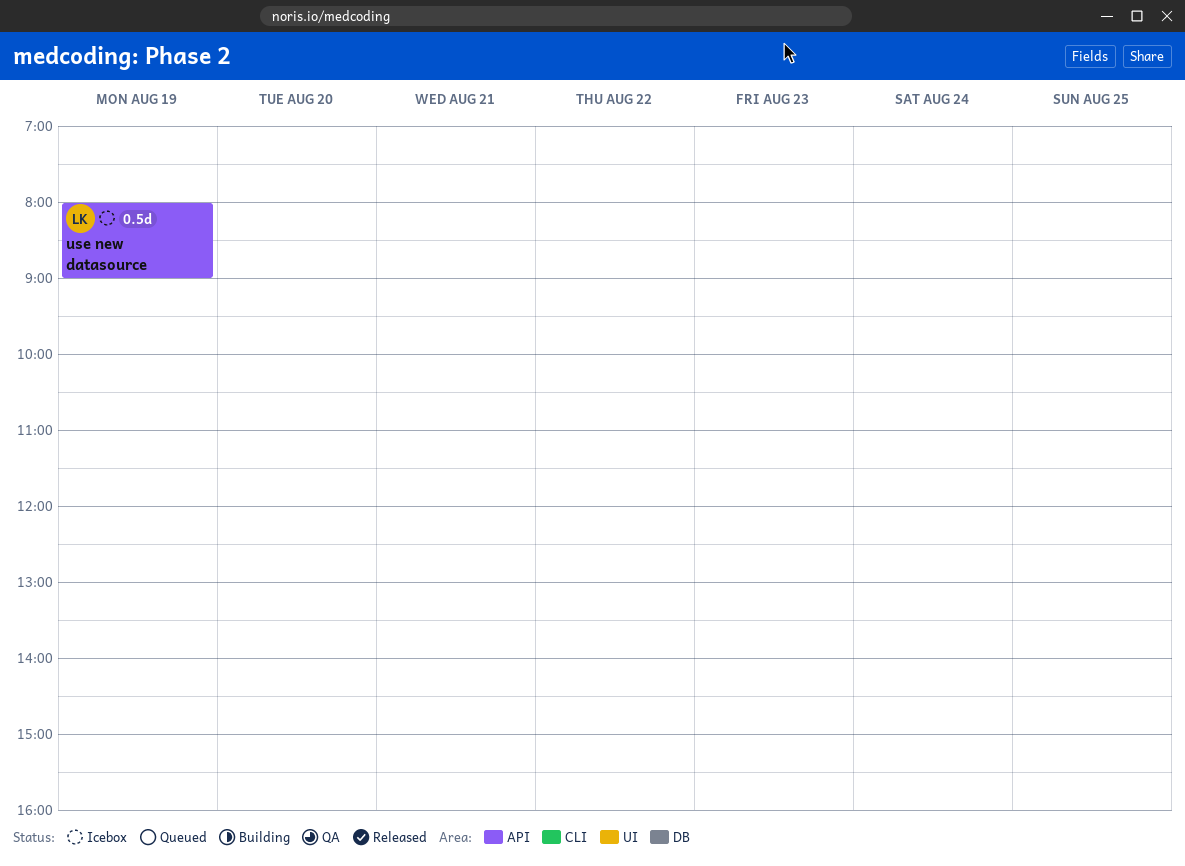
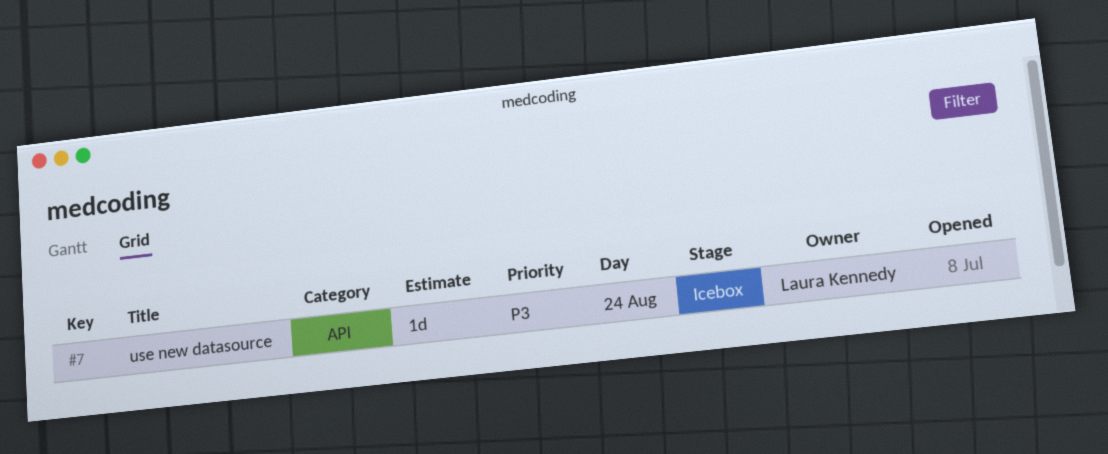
use new datasource, estimate: 0.5d -> 1d
use new datasource, day: Aug 19 -> Aug 24

